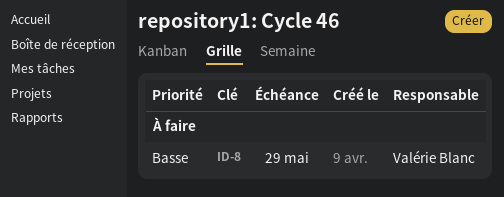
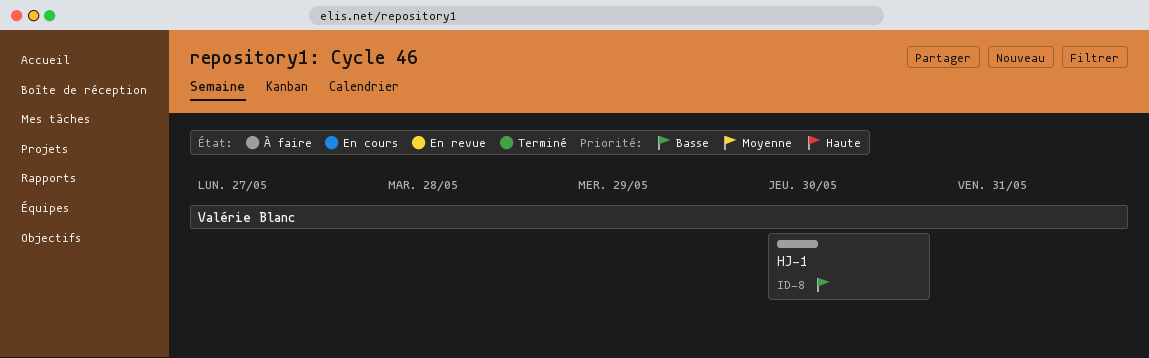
ID-8, due: May 29 -> May 30

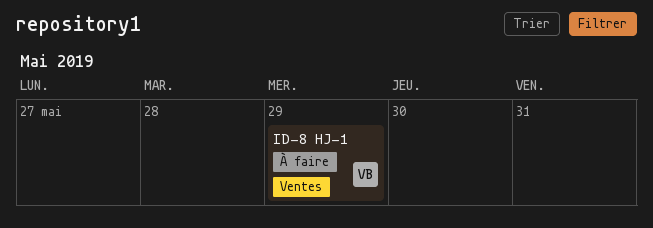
ID-8, due: May 30 -> May 29

